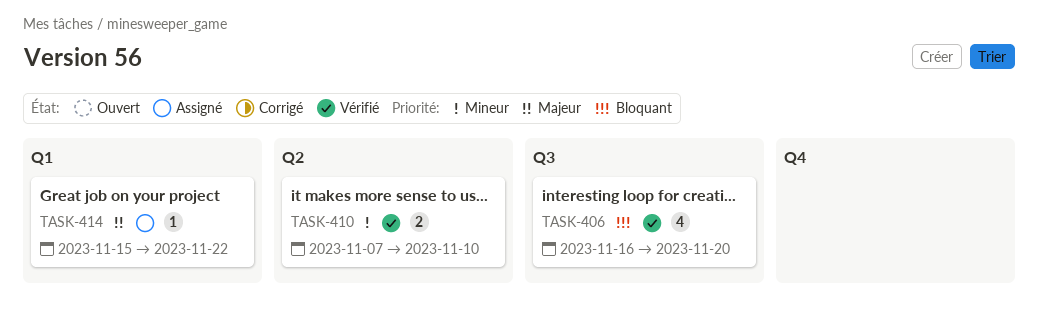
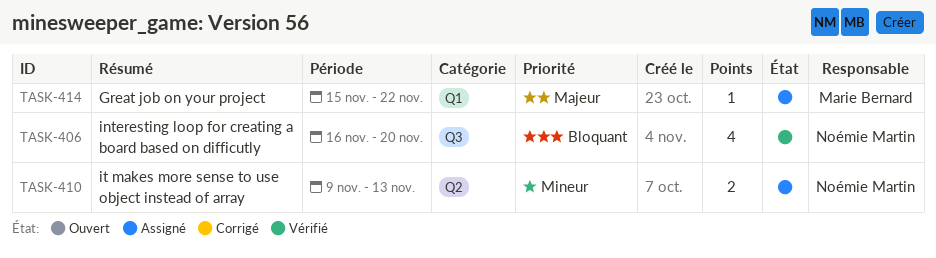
TASK-410, status: Vérifié -> Assigné
TASK-410, start: Nov 7 -> Nov 9
TASK-410, due: Nov 10 -> Nov 13

